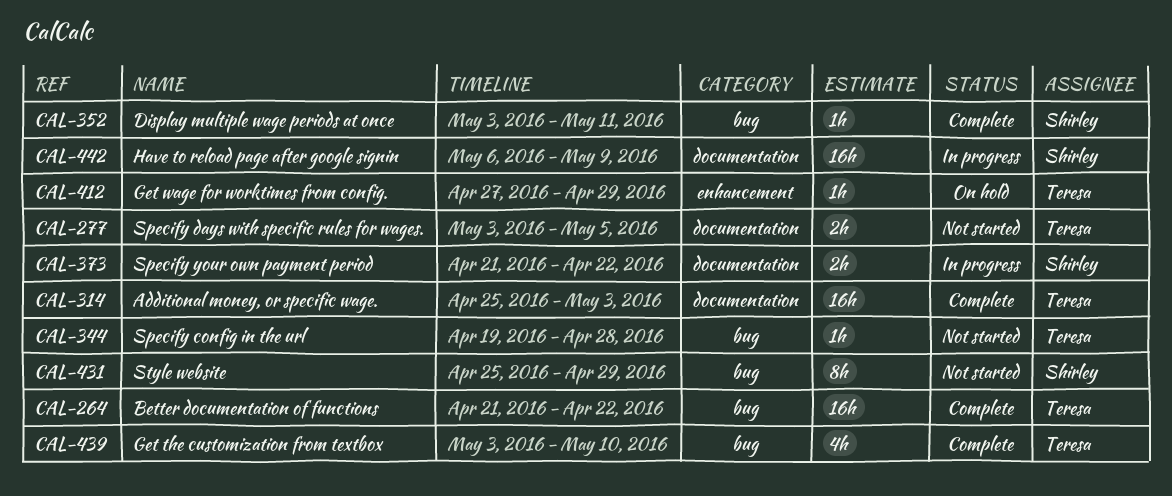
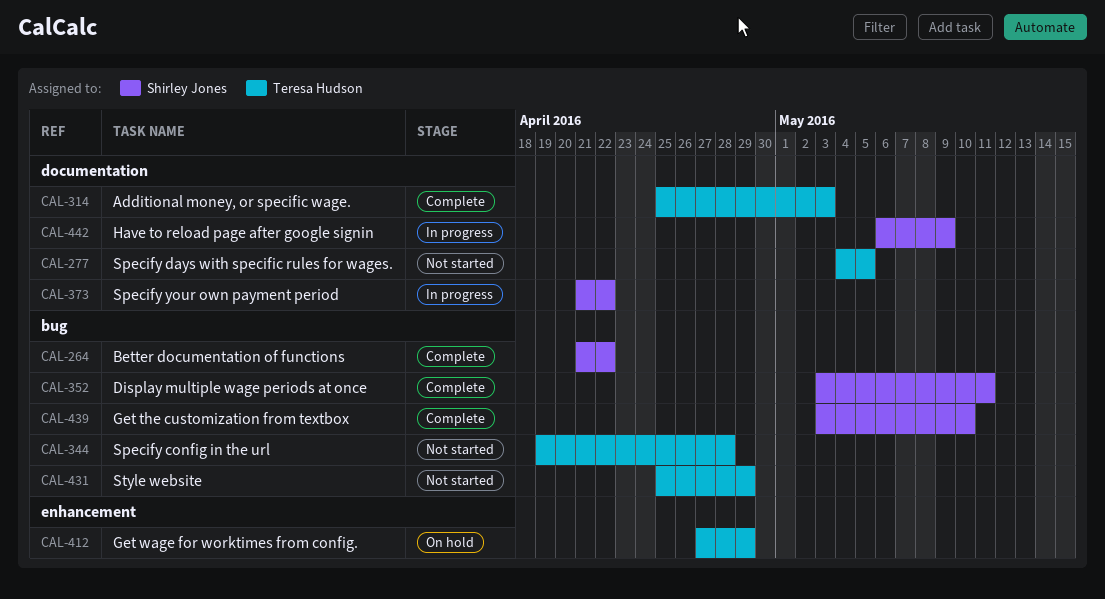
CAL-264, owner: Teresa Hudson -> Shirley Jones
CAL-277, start: May 3 -> May 4
CAL-431, owner: Shirley Jones -> Teresa Hudson
CAL-439, owner: Teresa Hudson -> Shirley Jones

